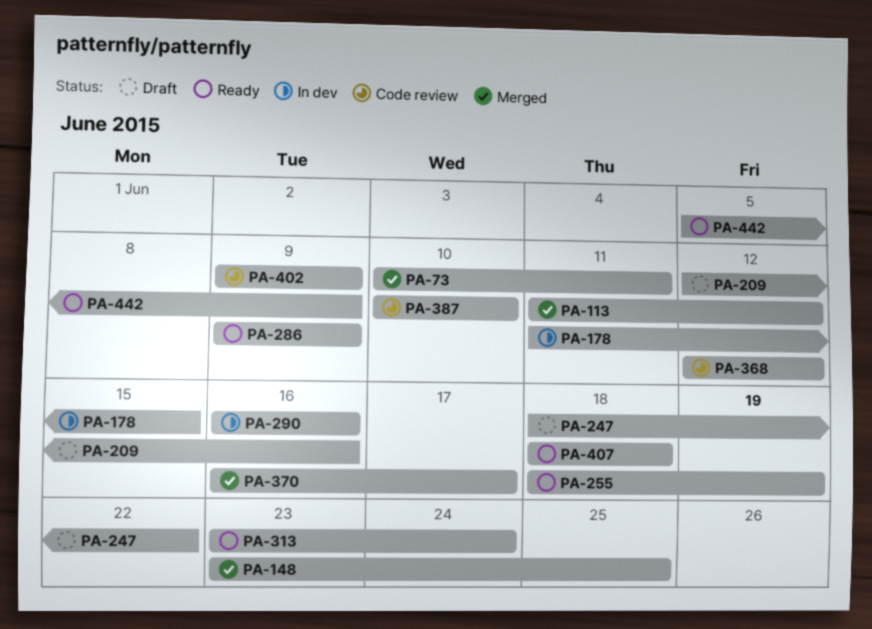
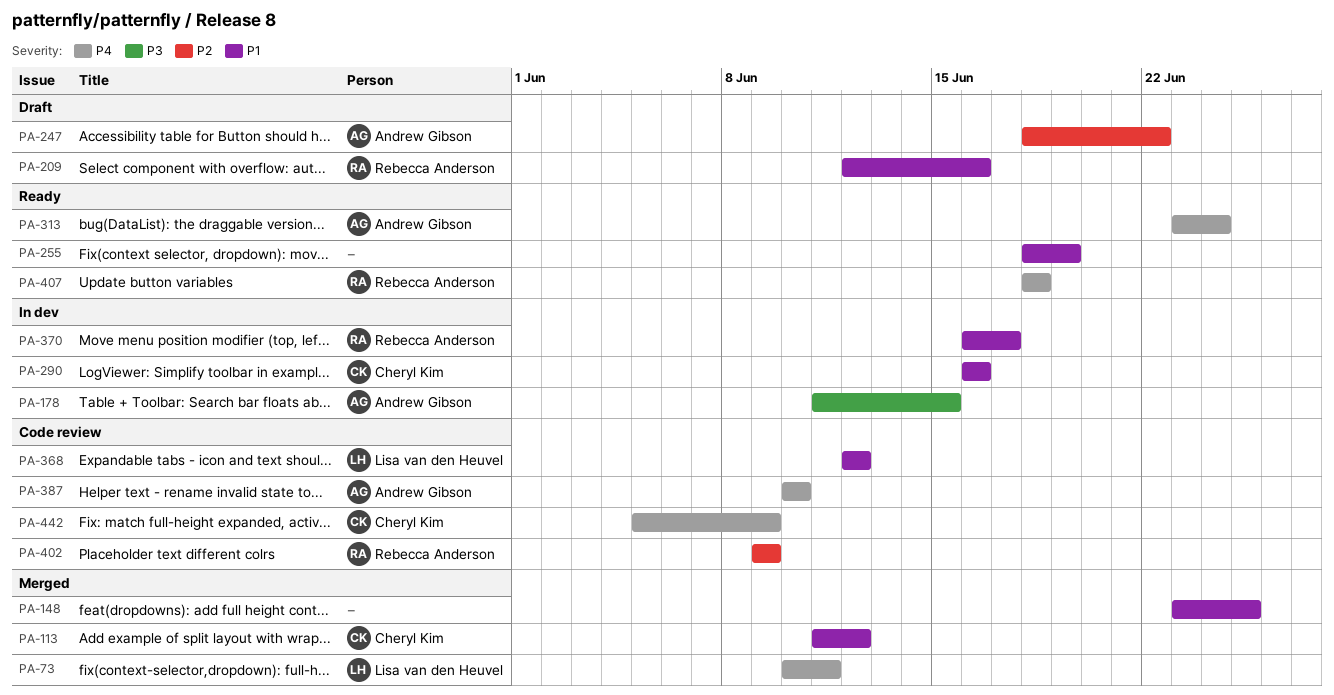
PA-286: present -> none
PA-370, status: Merged -> In dev
PA-442, status: Ready -> Code review

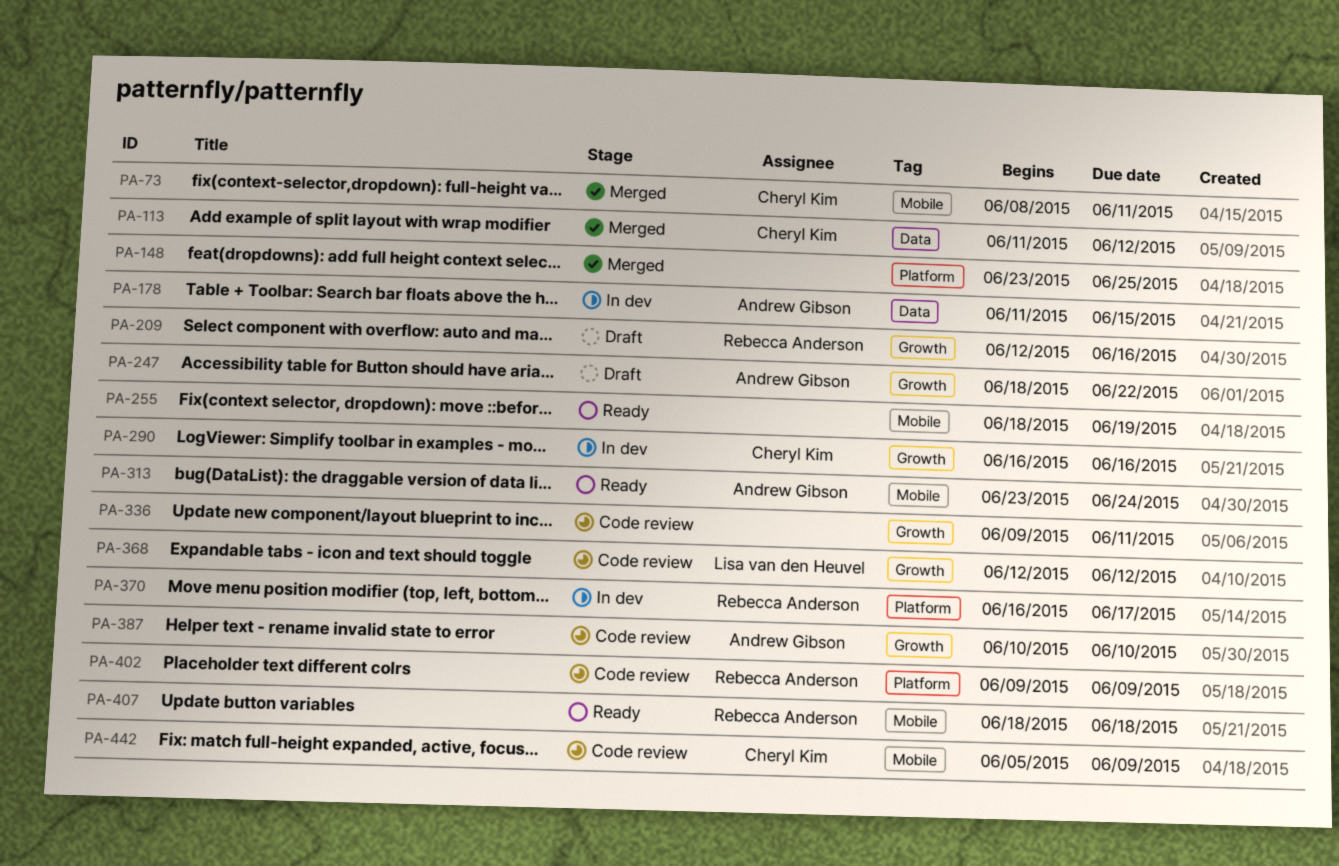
PA-73, owner: Lisa van den Heuvel -> Cheryl Kim
PA-73, start: Jun 10 -> Jun 8
PA-336: none -> present

